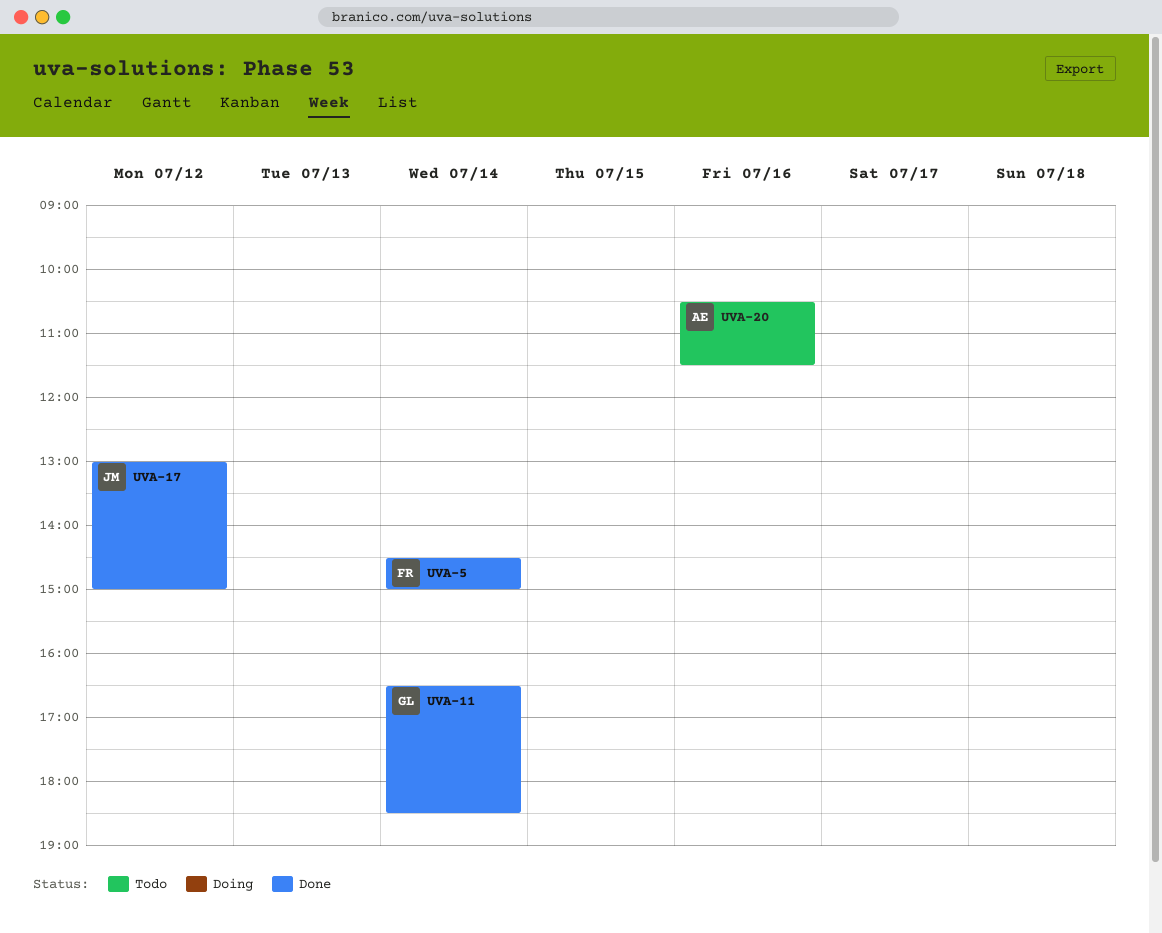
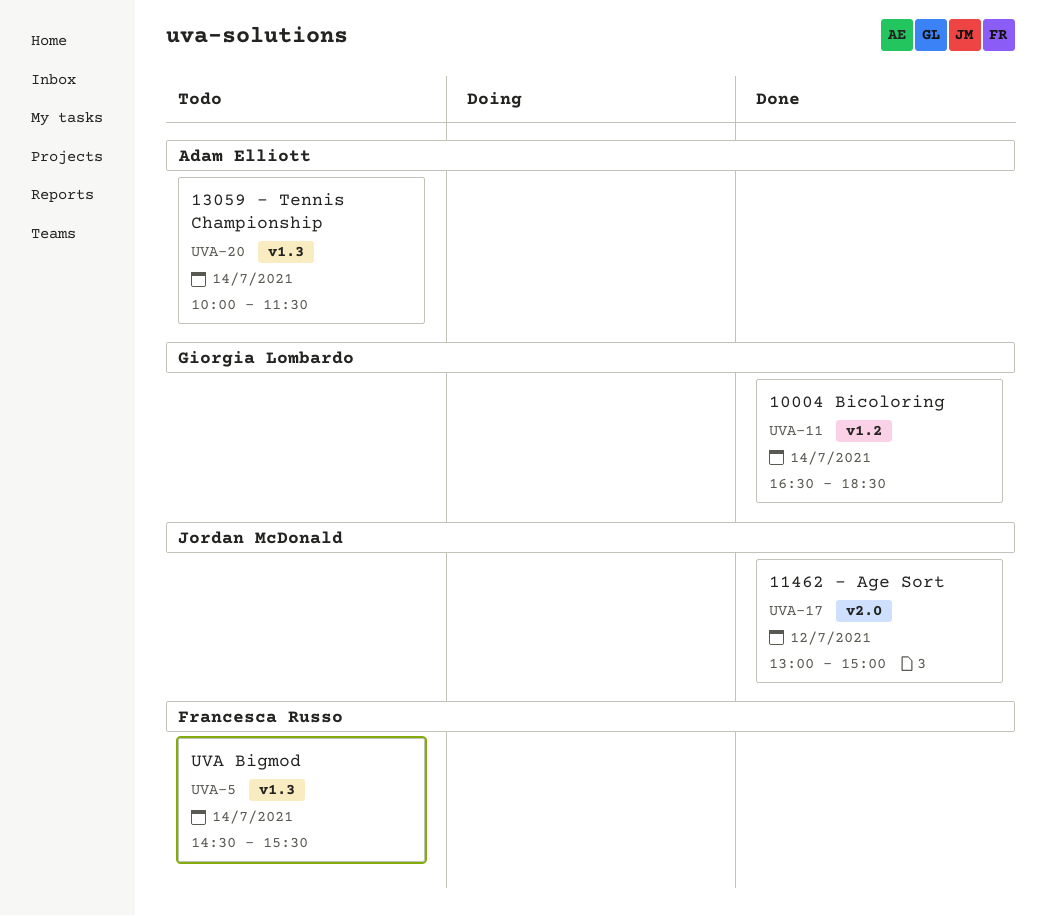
UVA-5, status: Done -> Todo
UVA-5, ends: 15:00 -> 15:30
UVA-20, day: Jul 16 -> Jul 14
UVA-20, begins: 10:30 -> 10:00

